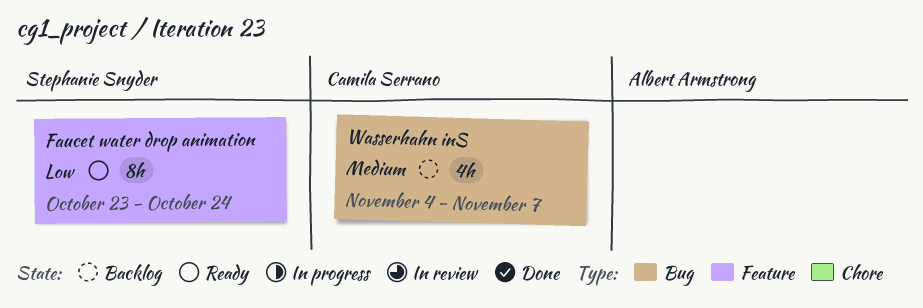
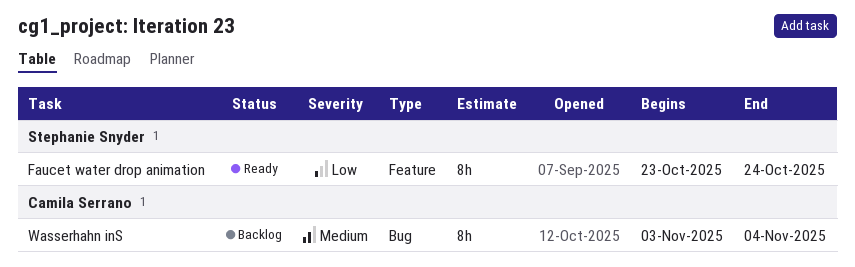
Wasserhahn inS, estimate: 4h -> 8h
Wasserhahn inS, start: Nov 4 -> Nov 3
Wasserhahn inS, due: Nov 7 -> Nov 4

